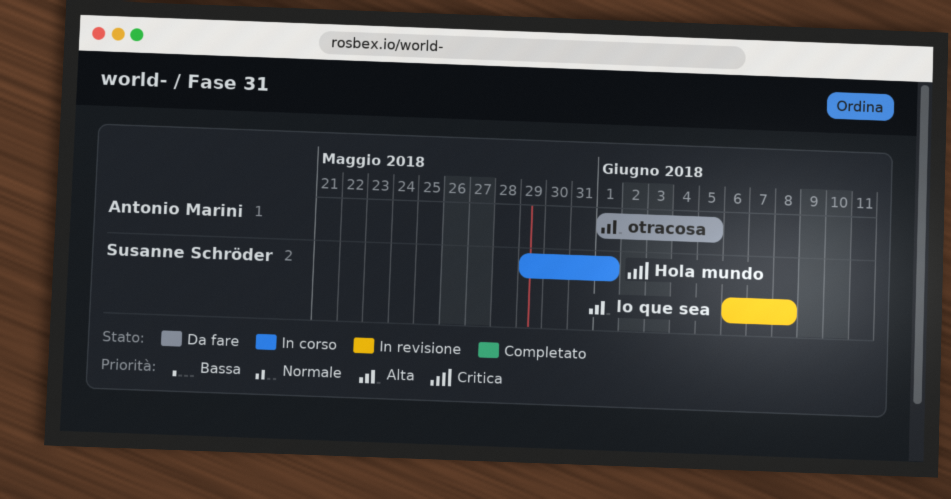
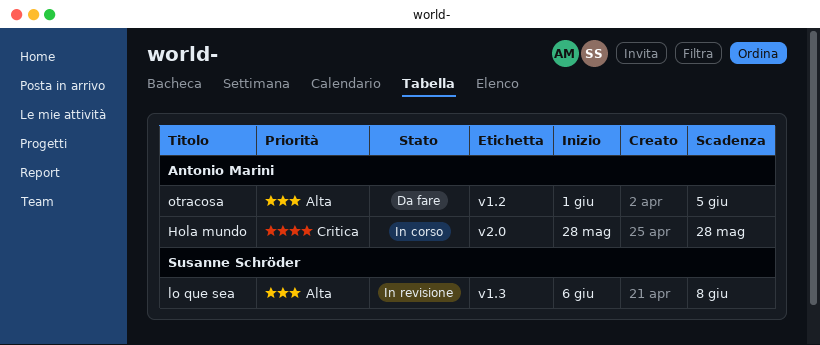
Hola mundo, owner: Susanne Schröder -> Antonio Marini
Hola mundo, start: May 29 -> May 28
Hola mundo, due: Jun 1 -> May 28

